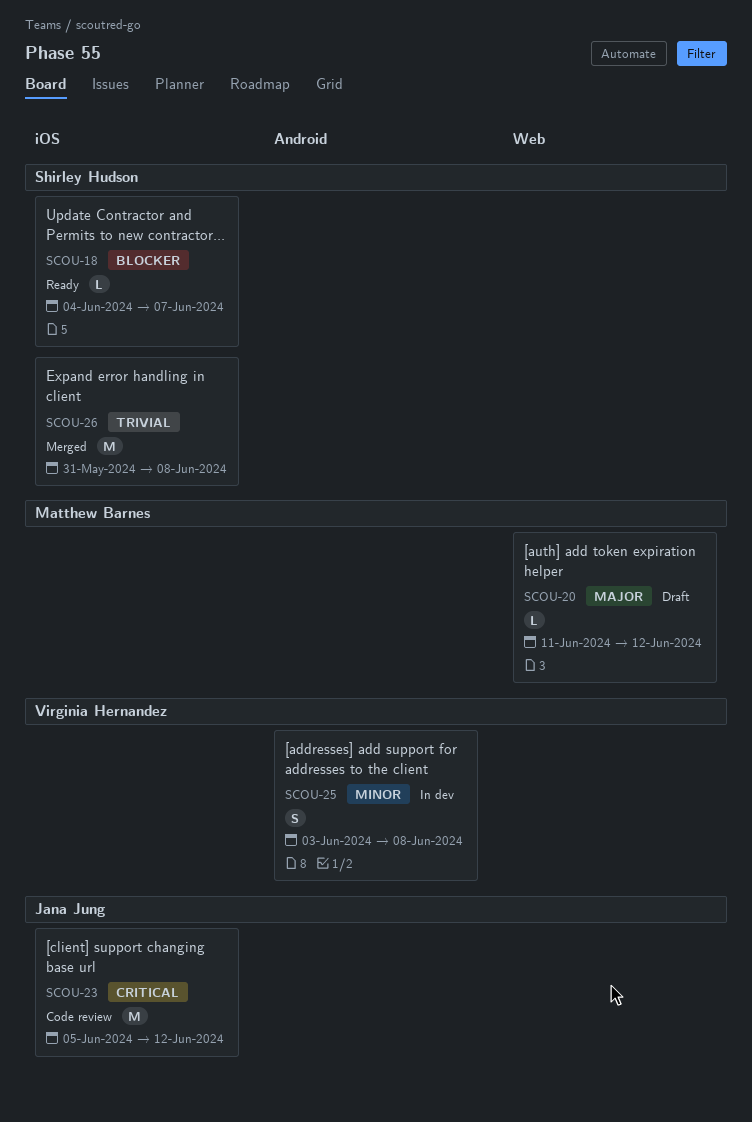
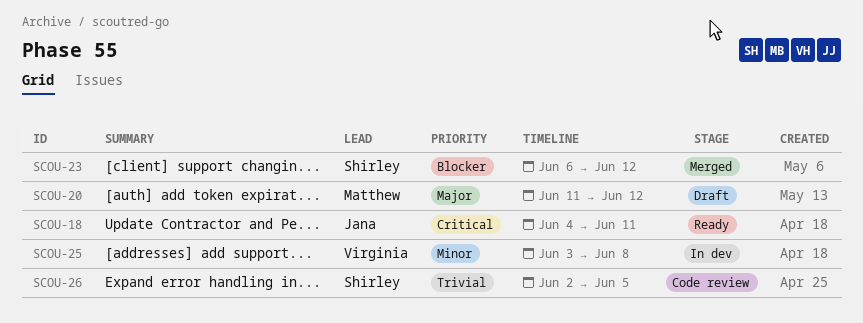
SCOU-18, owner: Shirley Hudson -> Jana Jung
SCOU-18, priority: Blocker -> Critical
SCOU-18, due: Jun 7 -> Jun 11
SCOU-23, status: Code review -> Merged
SCOU-23, owner: Jana Jung -> Shirley Hudson
SCOU-23, priority: Critical -> Blocker
SCOU-23, start: Jun 5 -> Jun 6
SCOU-26, status: Merged -> Code review
SCOU-26, start: May 31 -> Jun 2
SCOU-26, due: Jun 8 -> Jun 5

